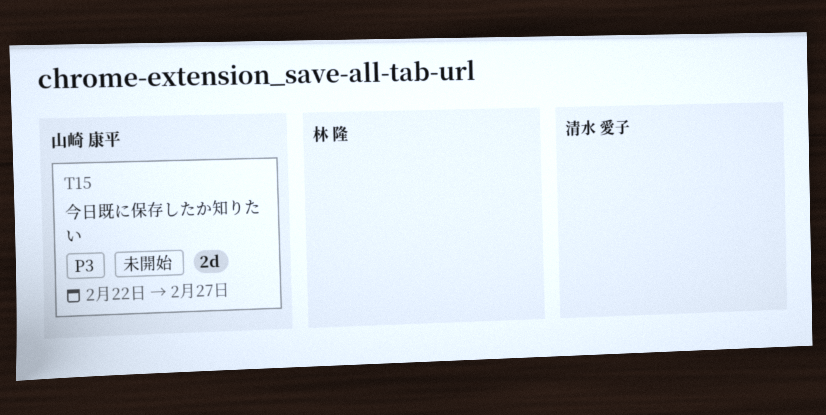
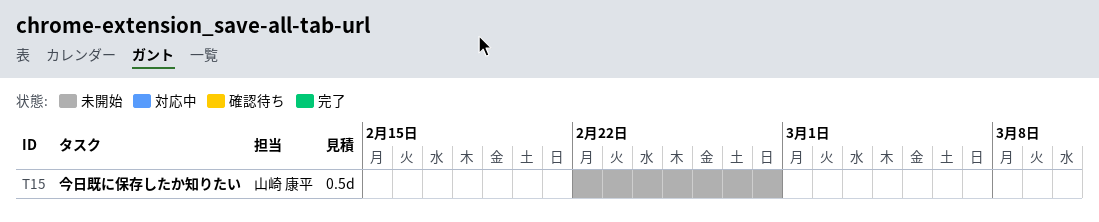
T15, estimate: 2d -> 0.5d
T15, due: Feb 27 -> Feb 28

